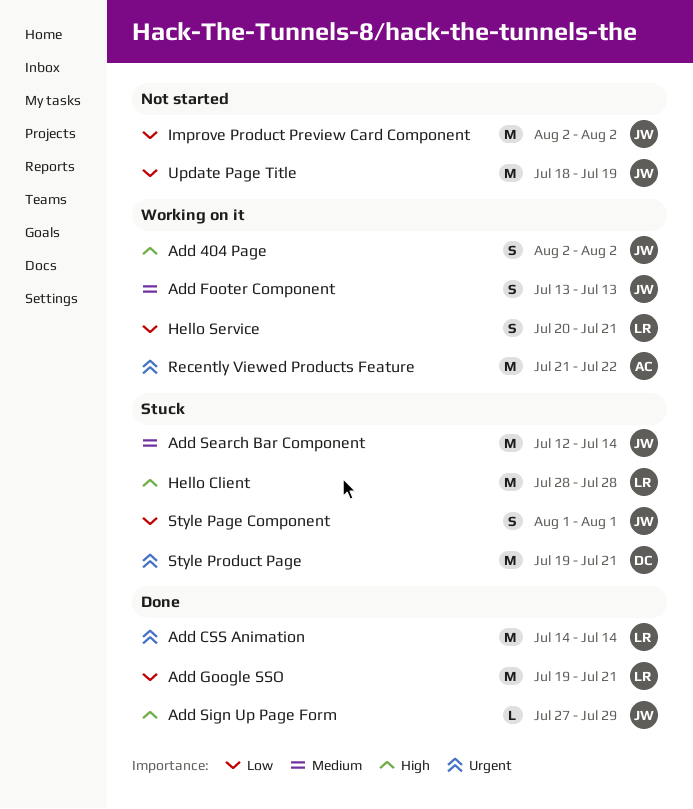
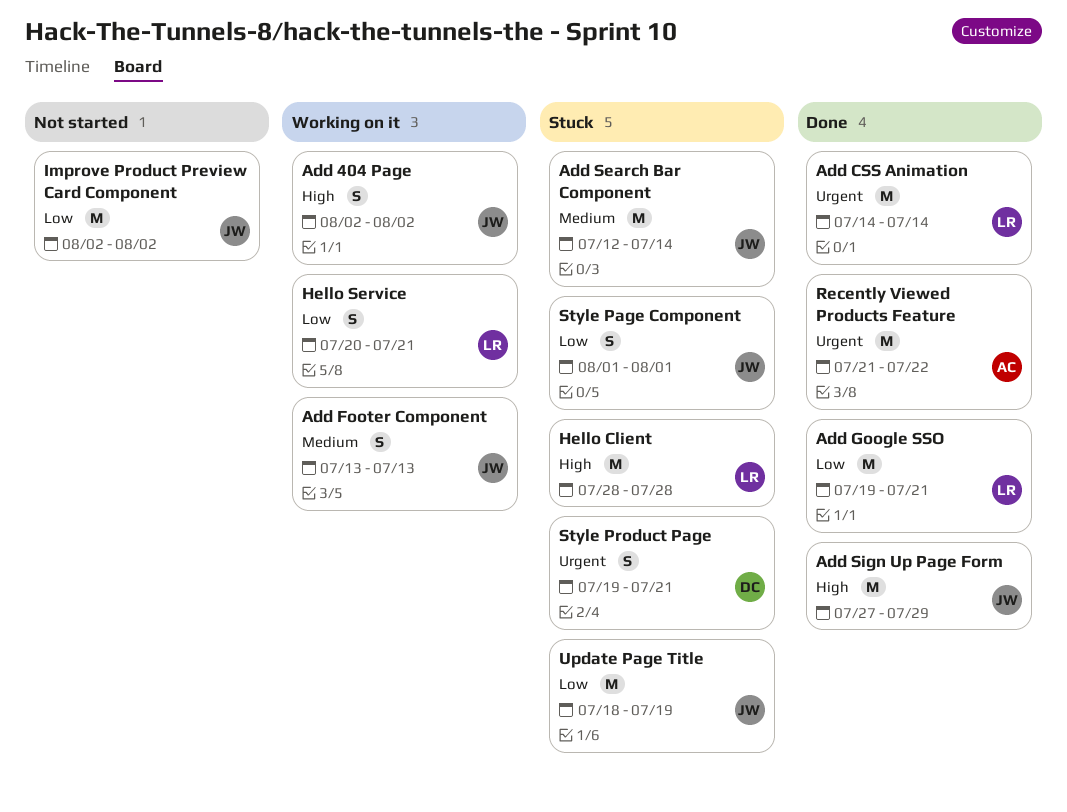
Add Sign Up Page Form, estimate: L -> M
Recently Viewed Products Feature, status: Working on it -> Done
Style Product Page, estimate: M -> S
Update Page Title, status: Not started -> Stuck

